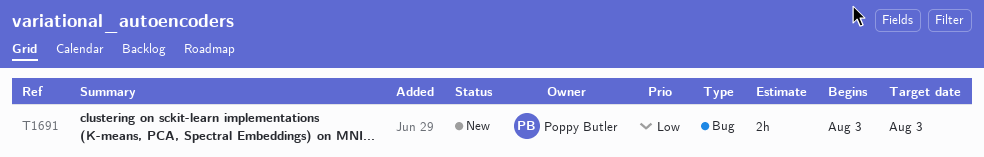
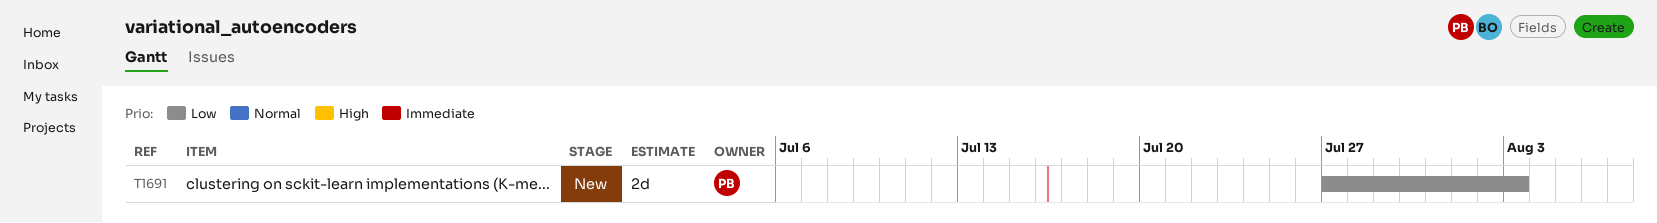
T1691, estimate: 2h -> 2d
T1691, start: Aug 3 -> Jul 27

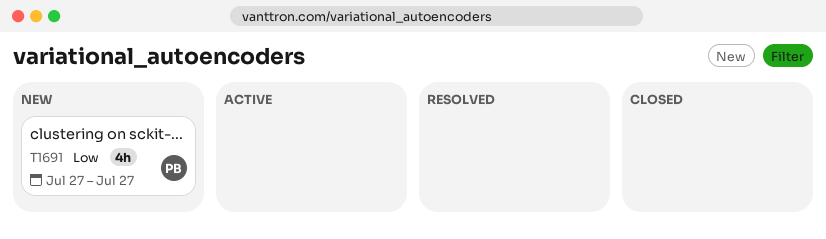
T1691, estimate: 2d -> 4h
T1691, due: Aug 3 -> Jul 27

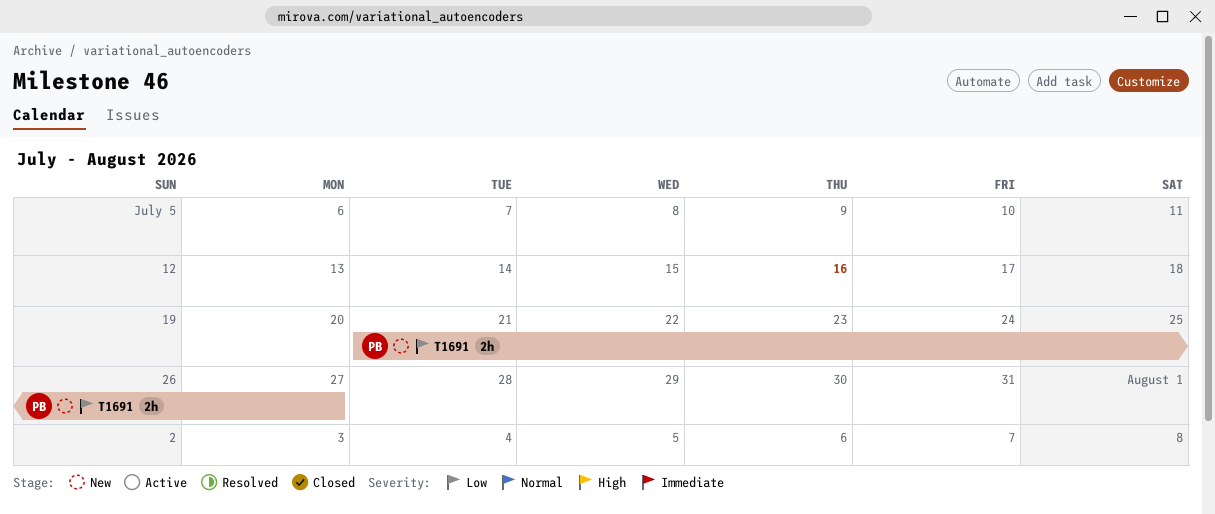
T1691, estimate: 4h -> 2h
T1691, start: Jul 27 -> Jul 21

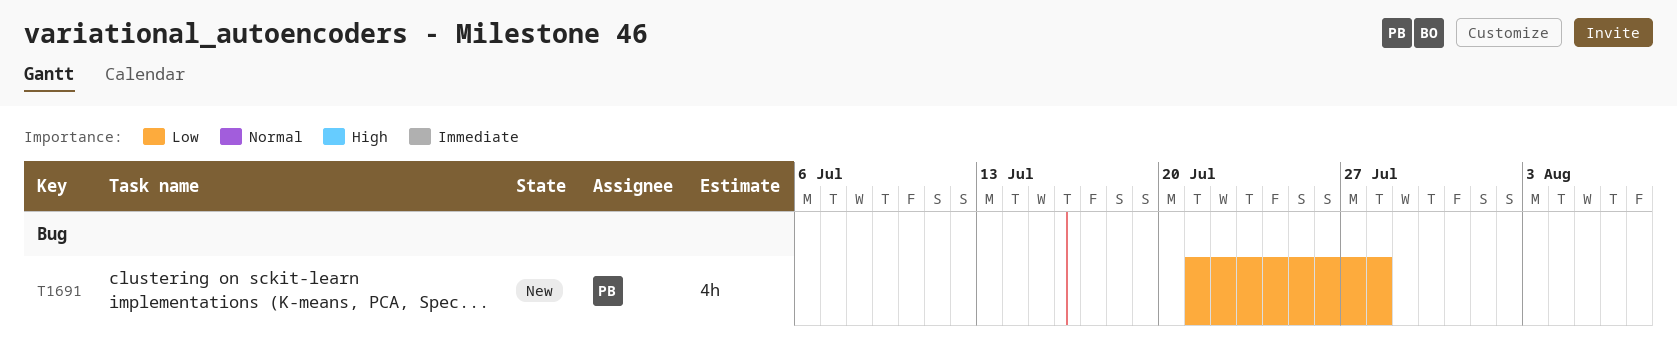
T1691, estimate: 2h -> 4h
T1691, due: Jul 27 -> Jul 28

